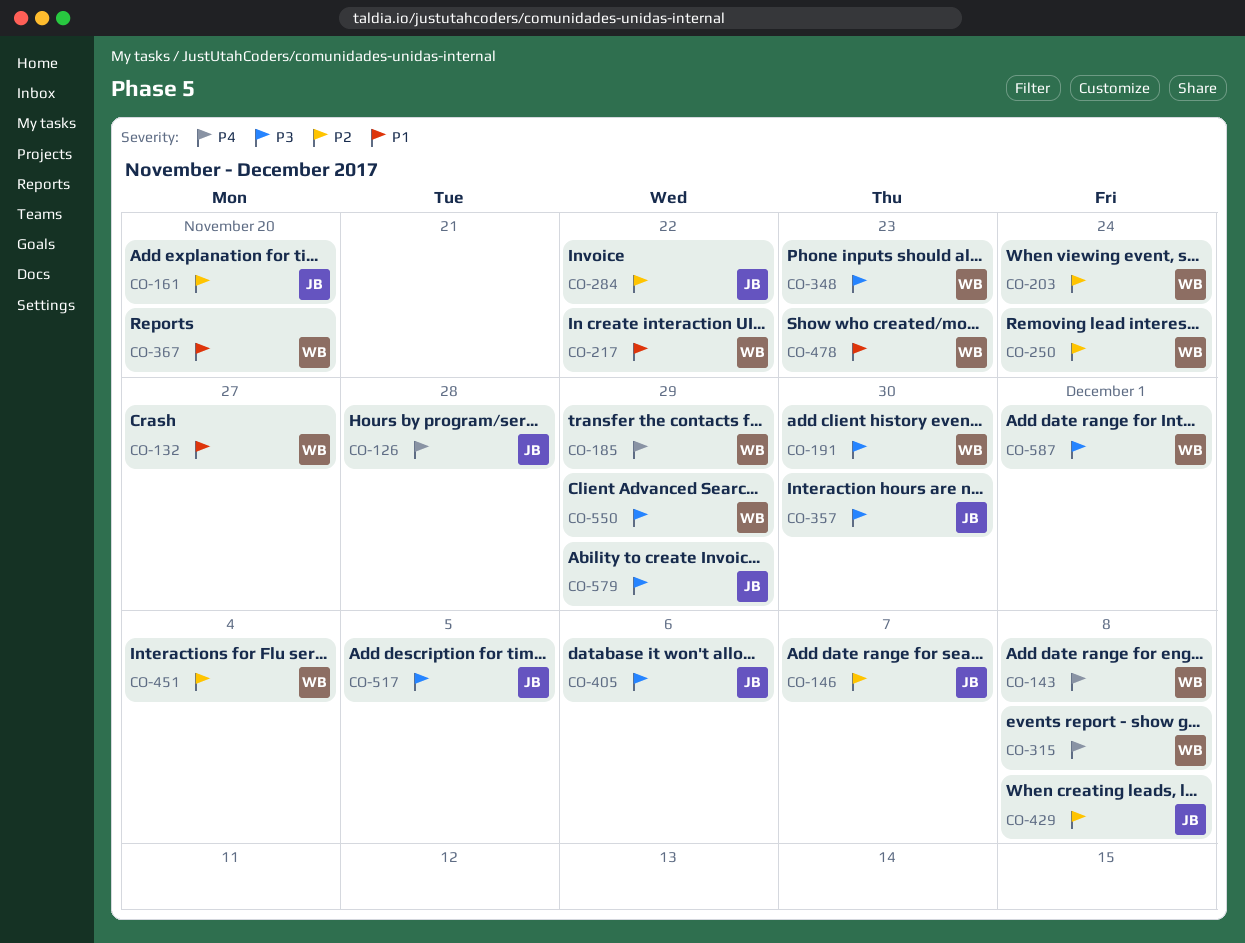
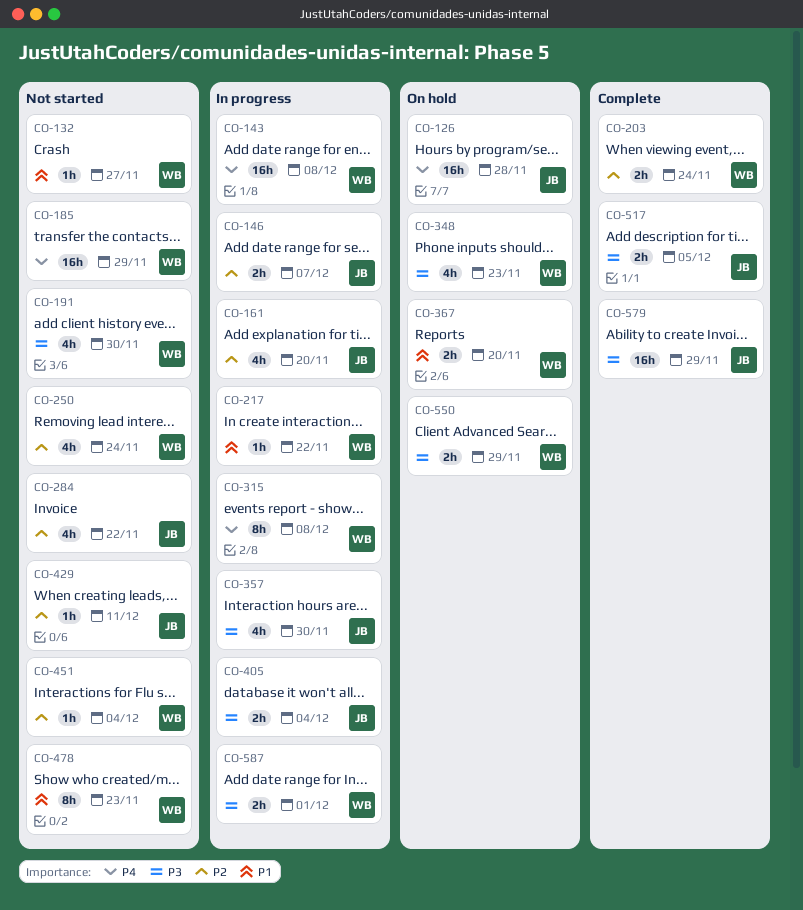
CO-405, due: Dec 6 -> Dec 4
CO-429, due: Dec 8 -> Dec 11

